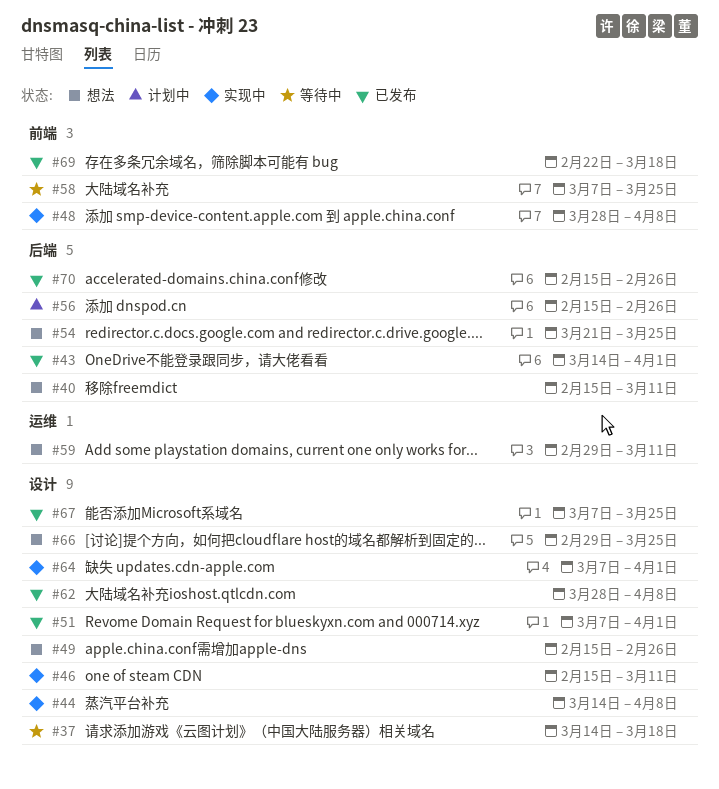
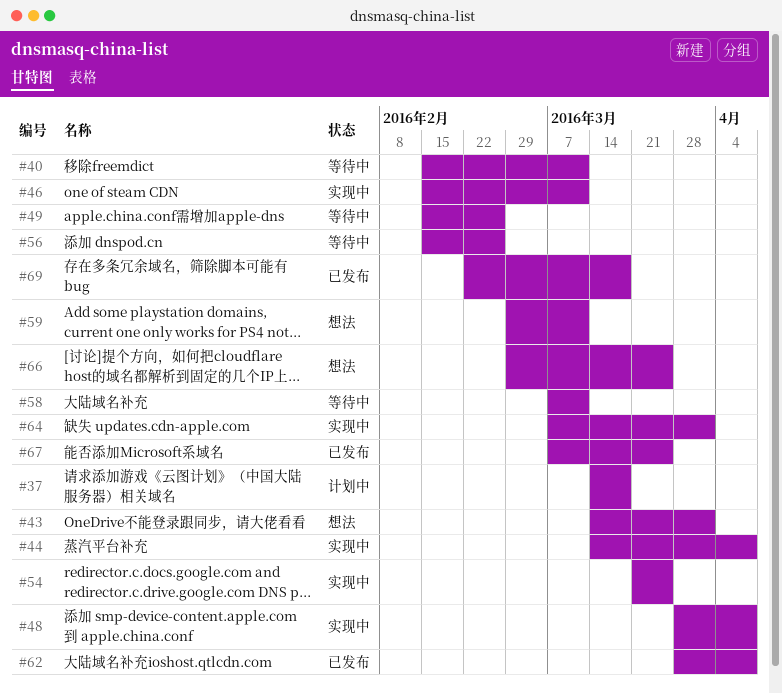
#37, status: 等待中 -> 计划中
#40, status: 想法 -> 等待中
#43, status: 已发布 -> 想法
#49, status: 想法 -> 等待中
#51: present -> none
#54, status: 想法 -> 实现中
#56, status: 计划中 -> 等待中
#58, due: Mar 25 -> Mar 11
#70: present -> none

